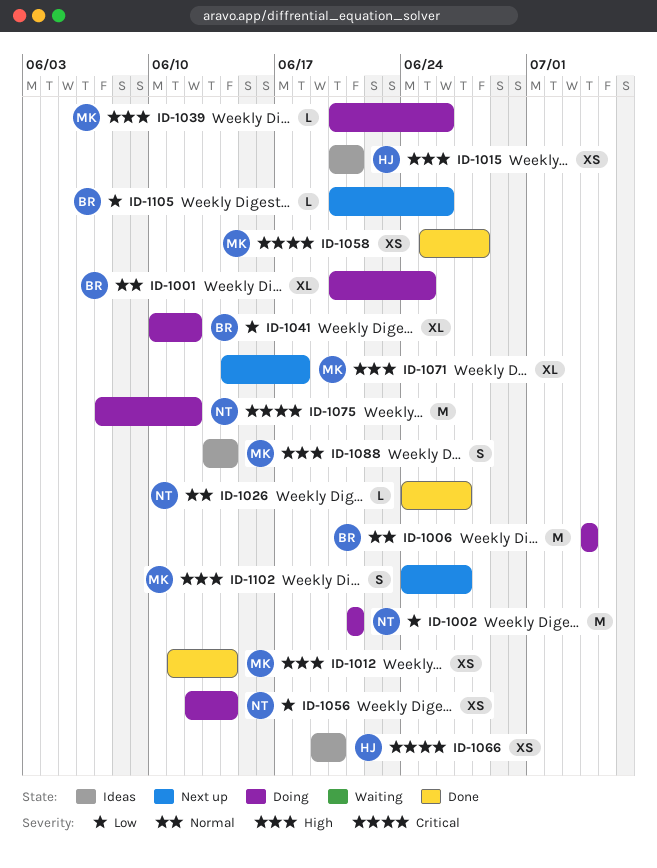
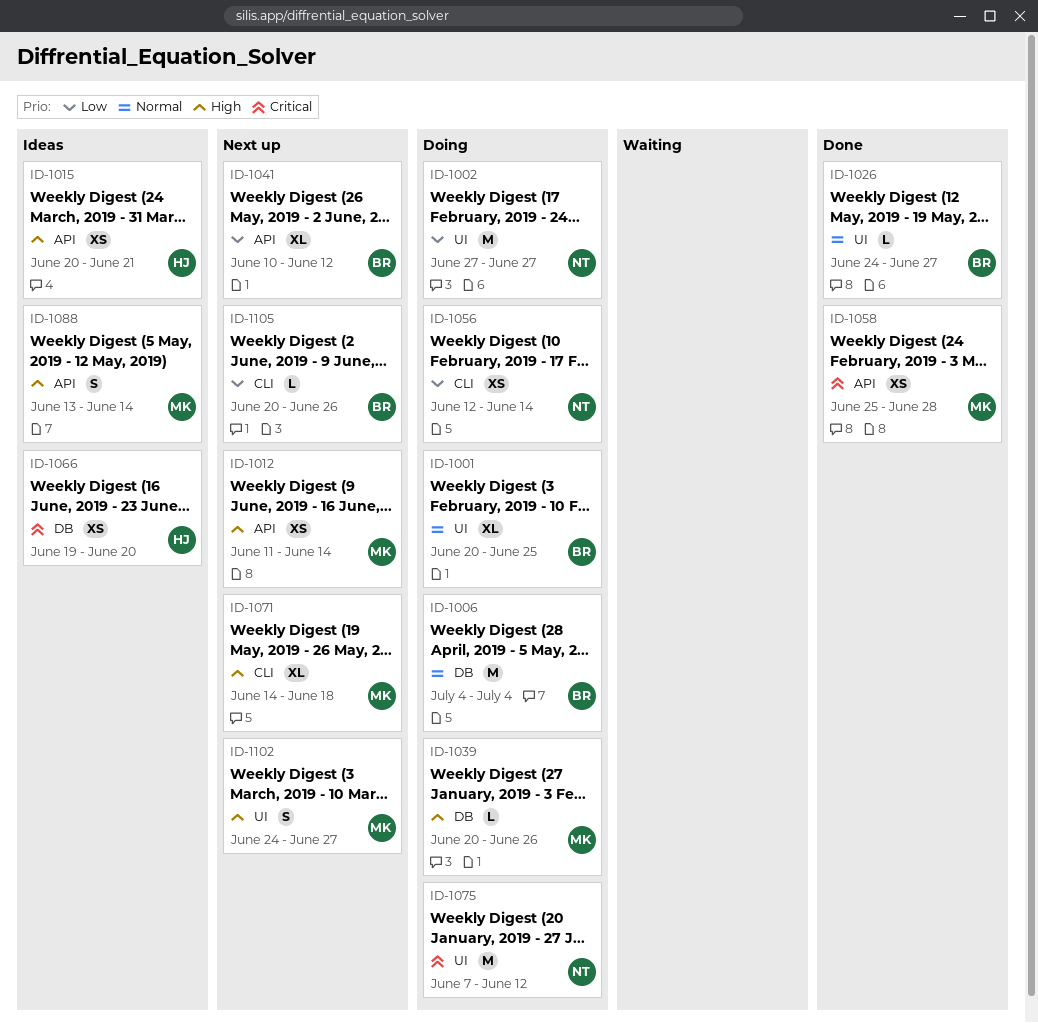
ID-1002, start: Jun 21 -> Jun 27
ID-1002, due: Jun 21 -> Jun 27
ID-1012, status: Done -> Next up
ID-1026, owner: NT -> BR
ID-1041, status: Doing -> Next up

